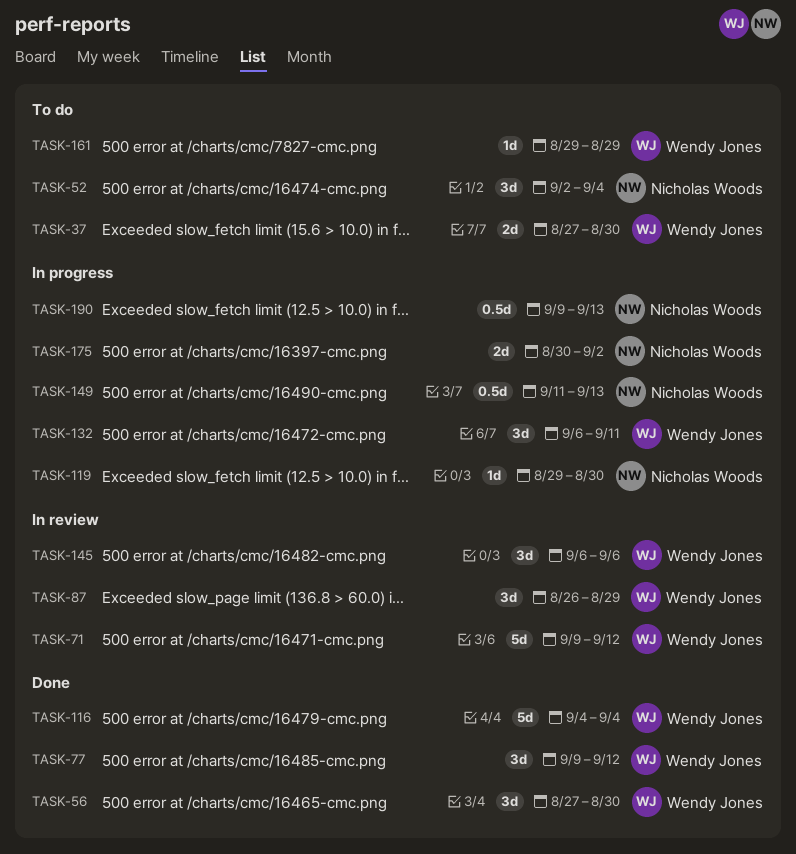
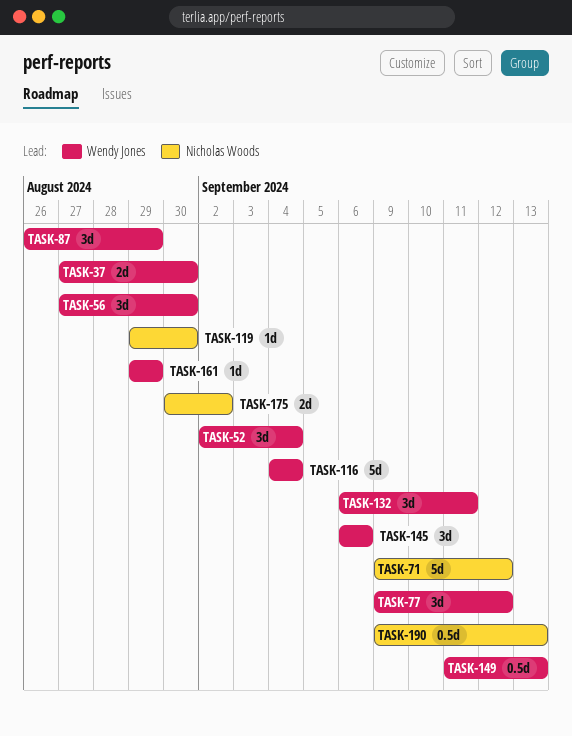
TASK-52, owner: Nicholas Woods -> Wendy Jones
TASK-71, owner: Wendy Jones -> Nicholas Woods
TASK-149, owner: Nicholas Woods -> Wendy Jones

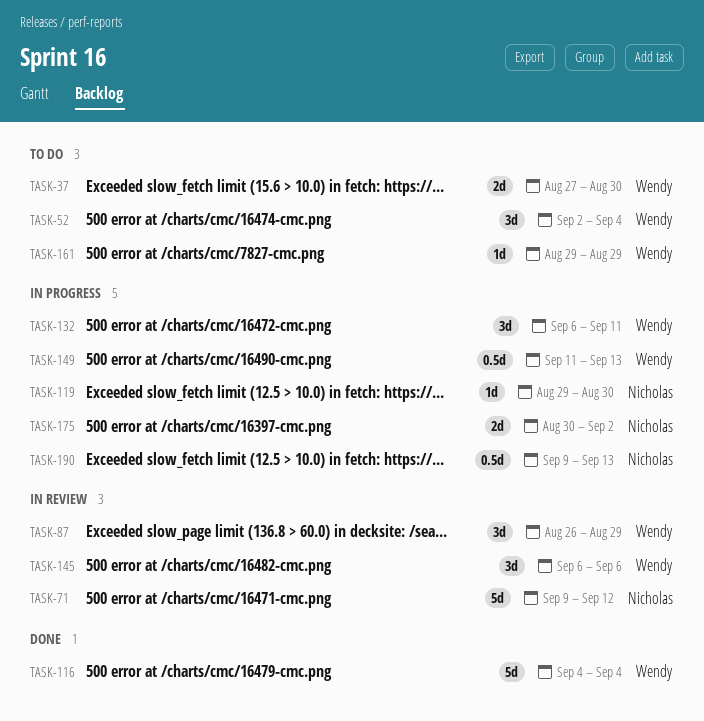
TASK-56: present -> none
TASK-77: present -> none

